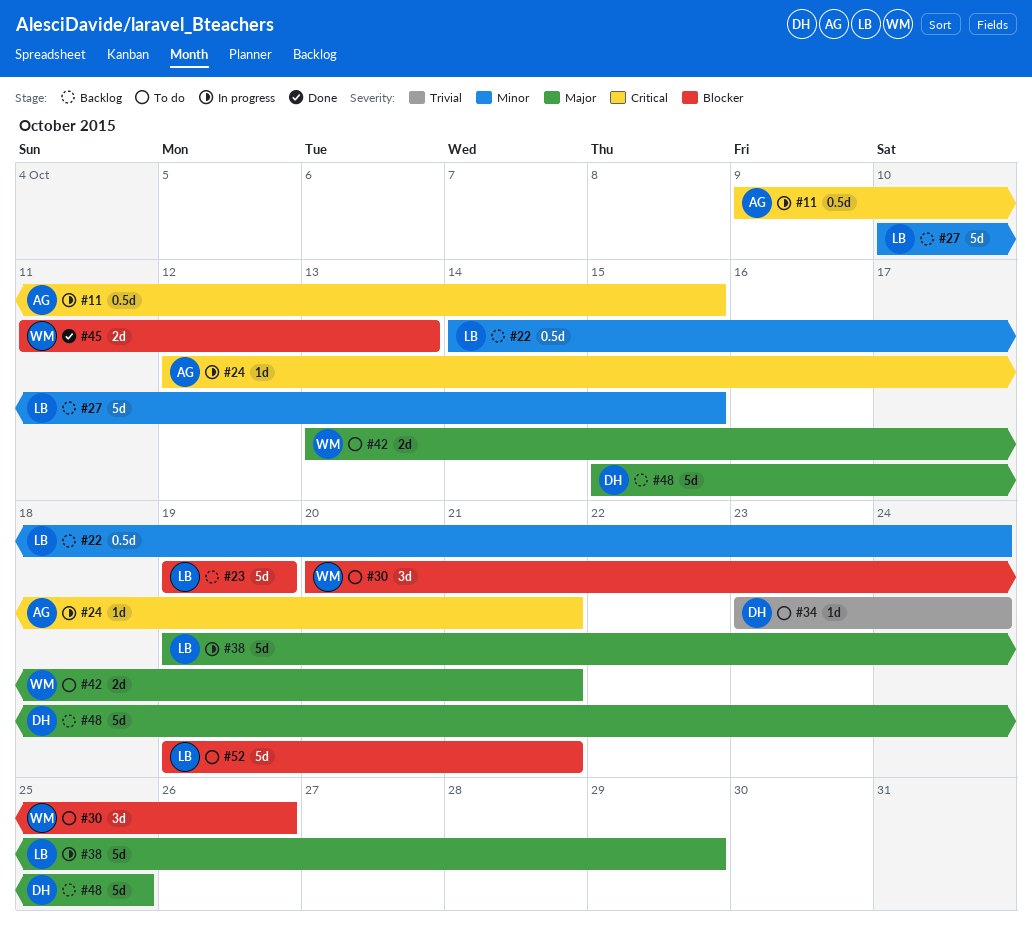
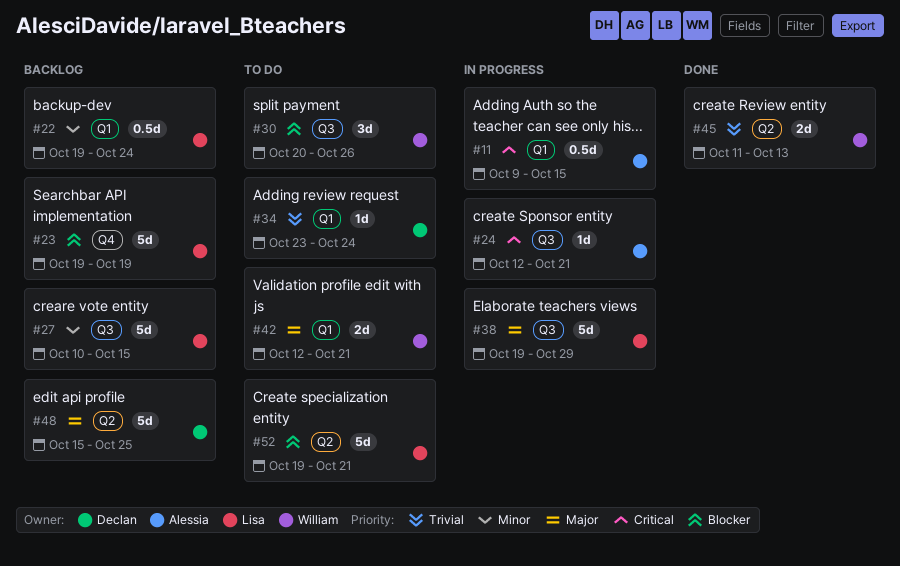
#22, start: Oct 14 -> Oct 19
#42, start: Oct 13 -> Oct 12
#45, priority: Blocker -> Trivial

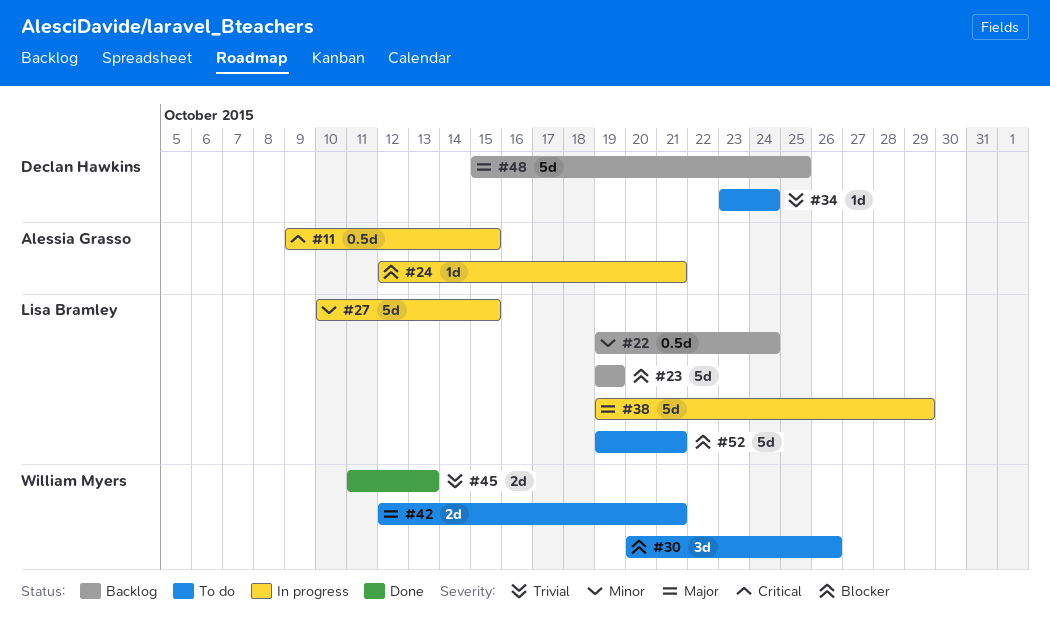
#24, priority: Critical -> Blocker
#27, status: Backlog -> In progress

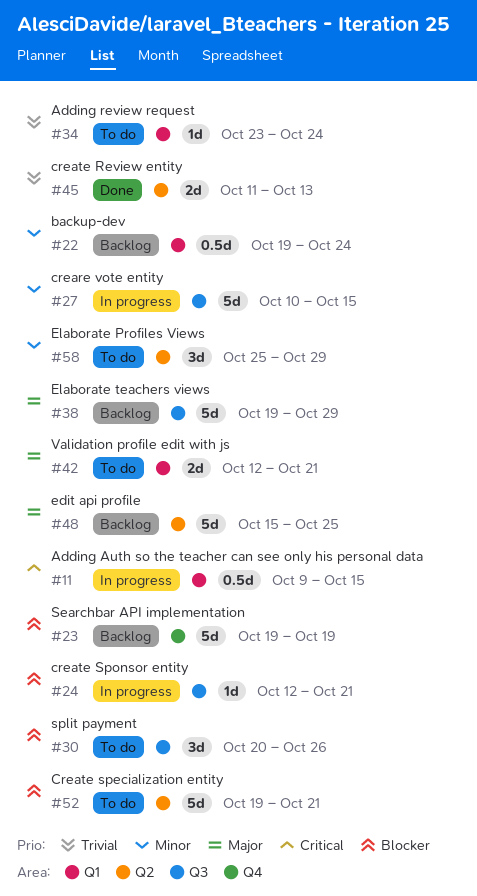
#38, status: In progress -> Backlog
#58: none -> present

